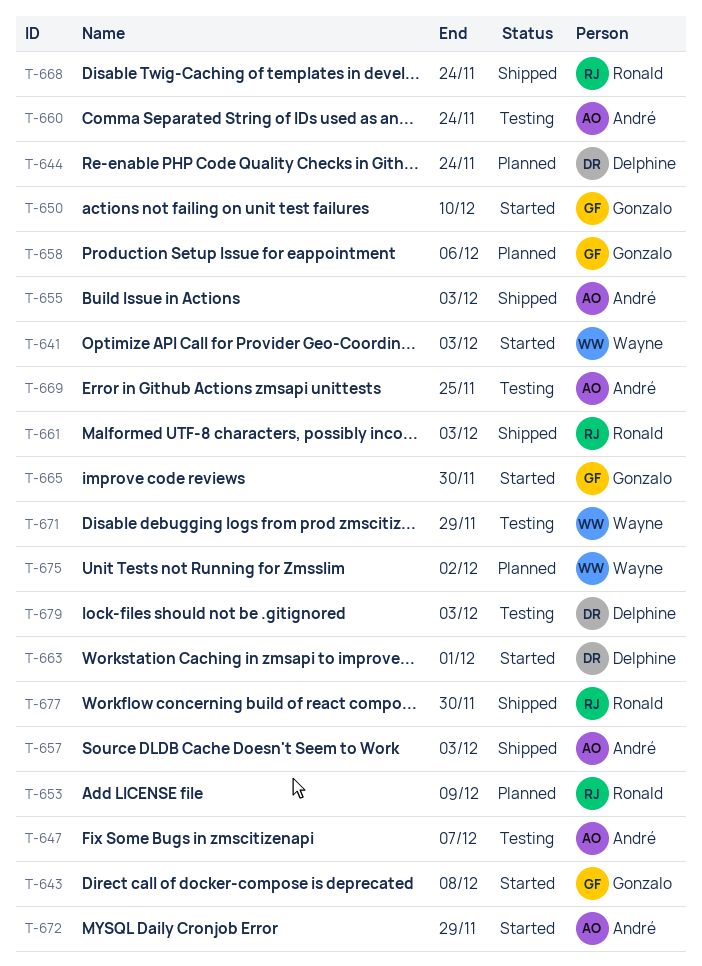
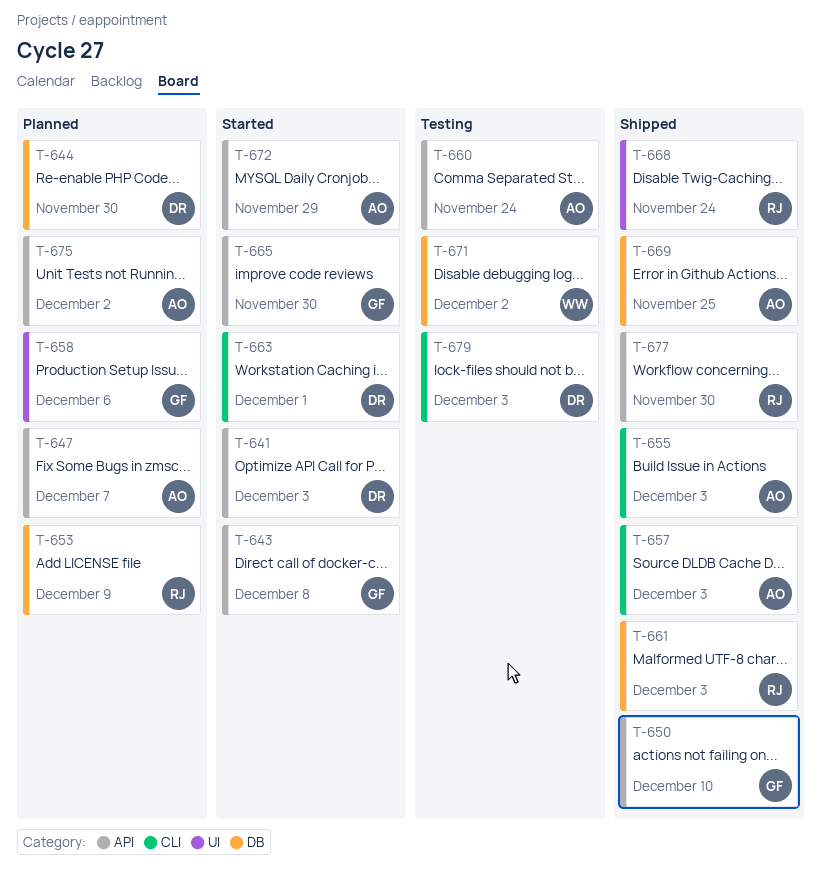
T-641, owner: Wayne -> Delphine
T-644, due: Nov 24 -> Nov 30
T-647, status: Testing -> Planned
T-650, status: Started -> Shipped
T-669, status: Testing -> Shipped
T-671, due: Nov 29 -> Dec 2
T-675, owner: Wayne -> André

